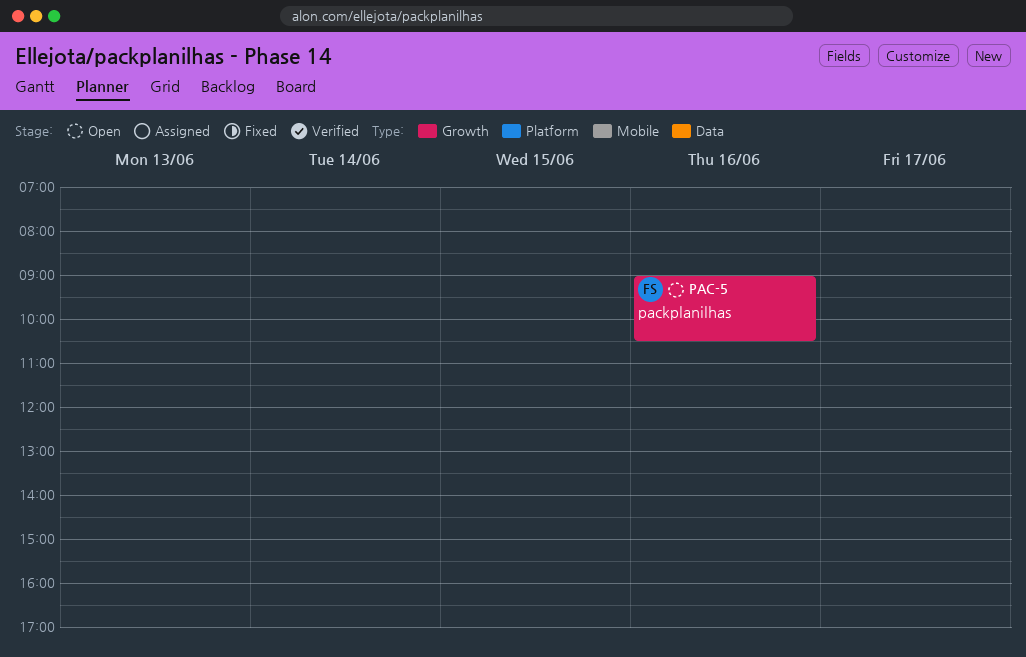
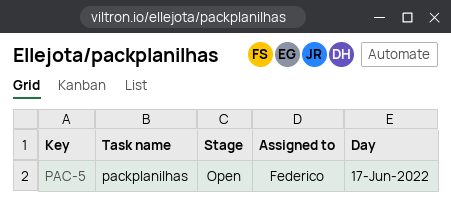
PAC-5, day: Jun 16 -> Jun 17

